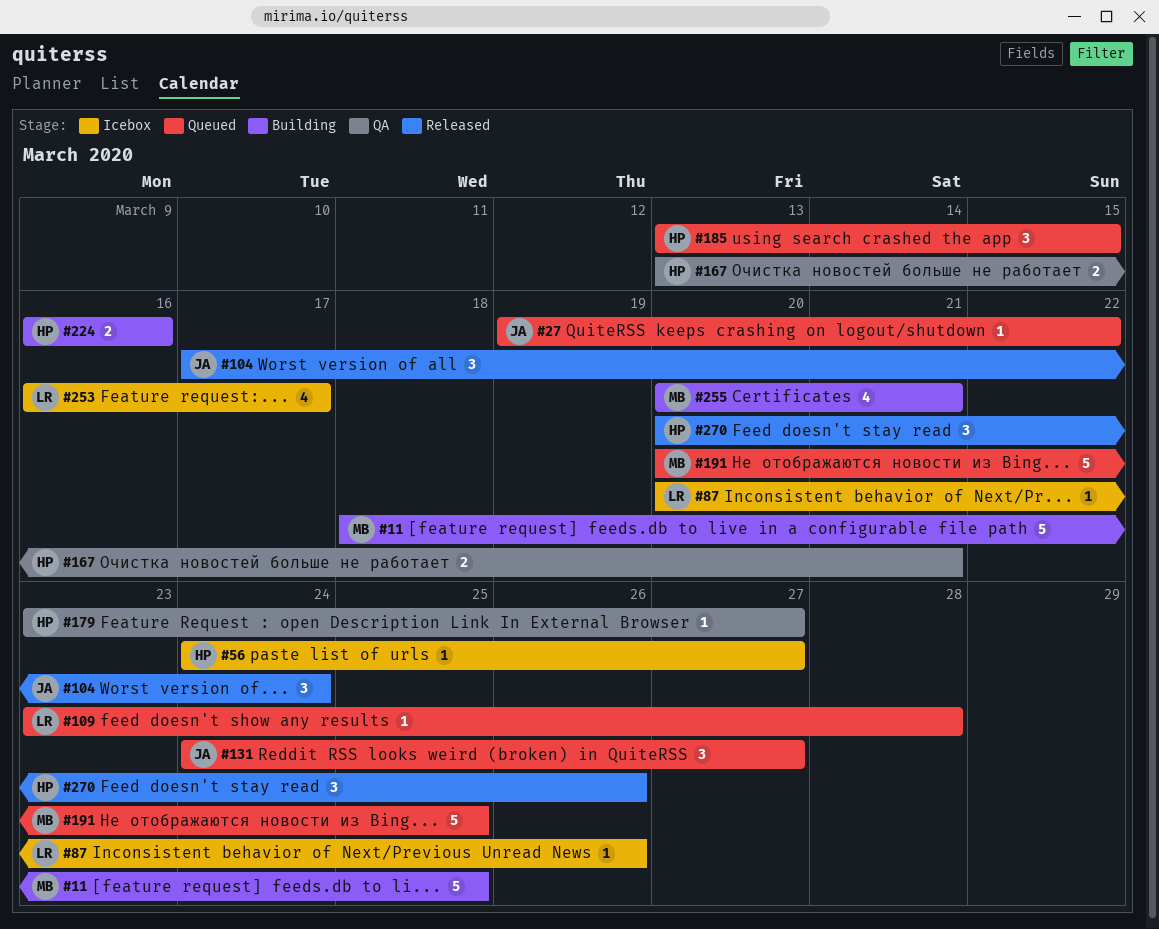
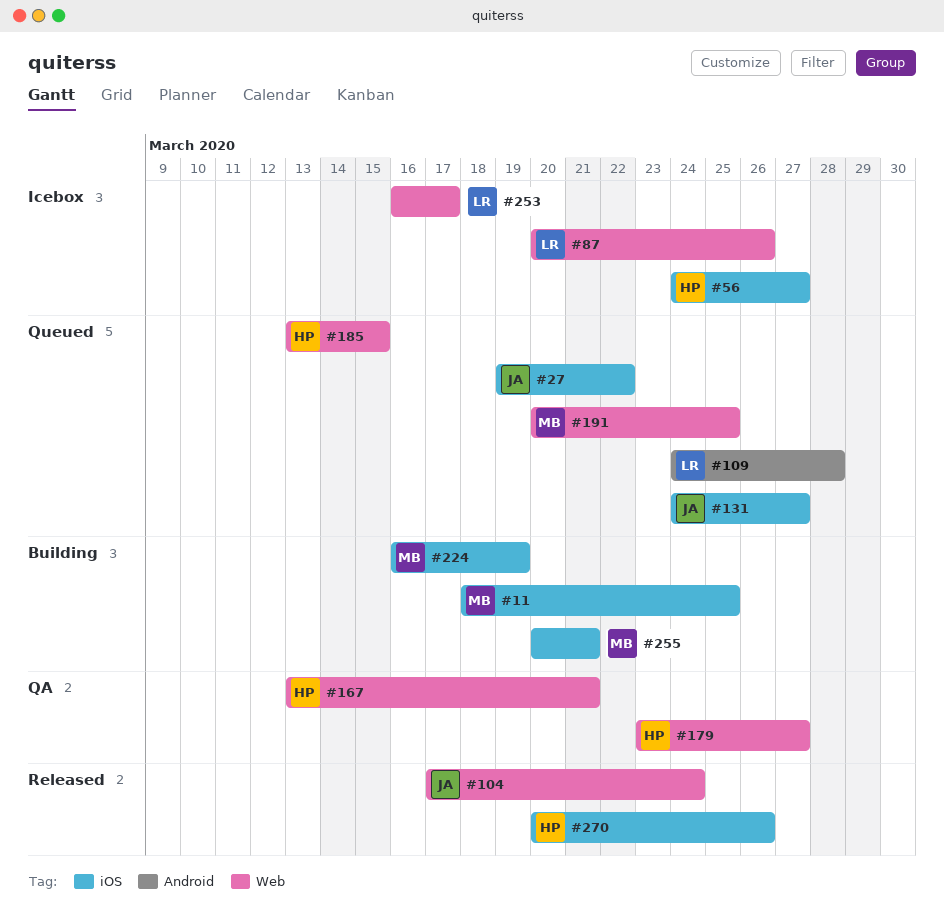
#109, start: Mar 23 -> Mar 24
#224, owner: HP -> MB
#224, due: Mar 16 -> Mar 19

